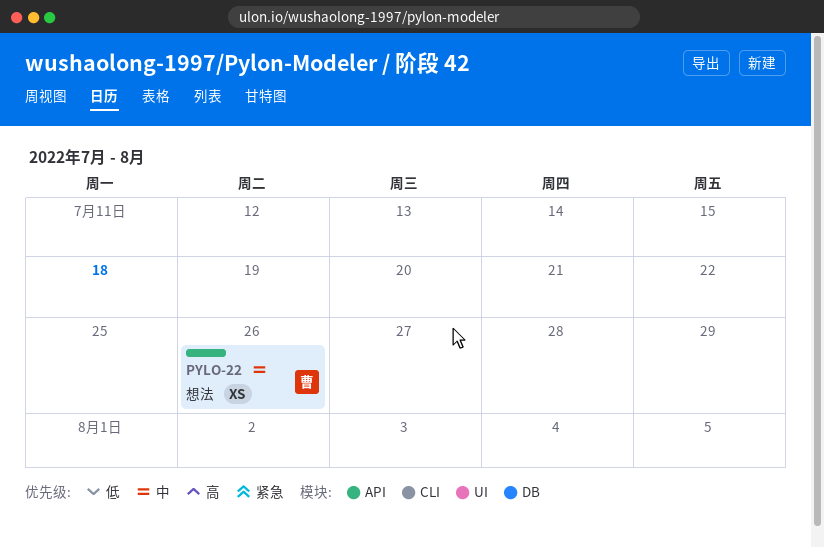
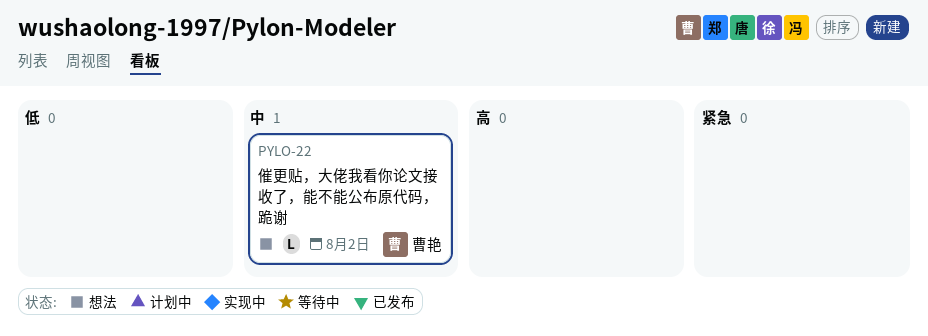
PYLO-22, estimate: XS -> L
PYLO-22, due: Jul 26 -> Aug 2

